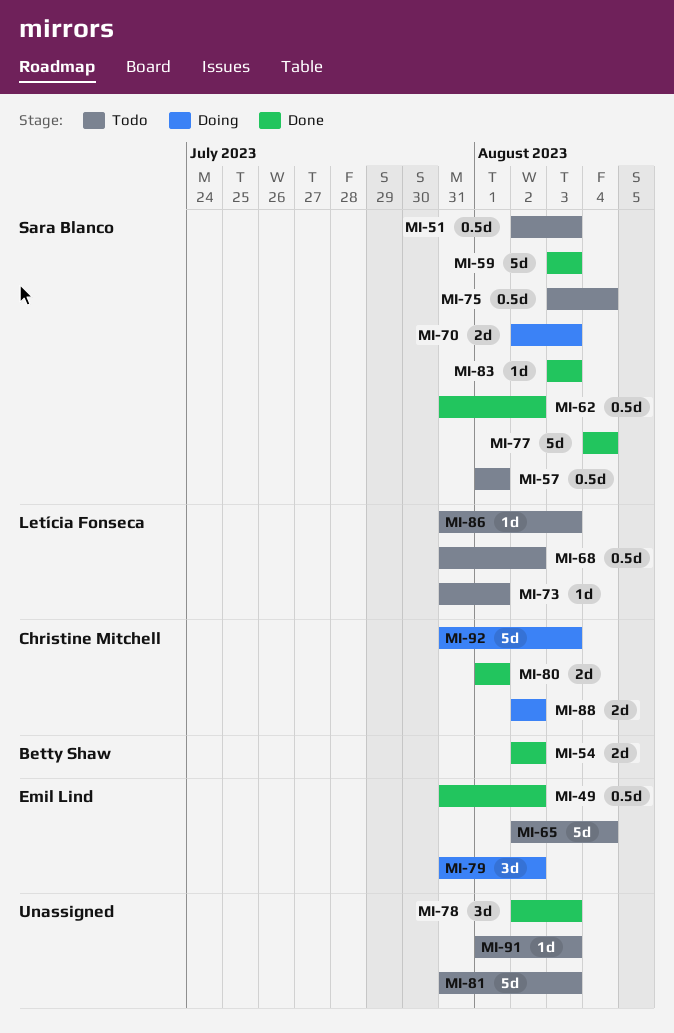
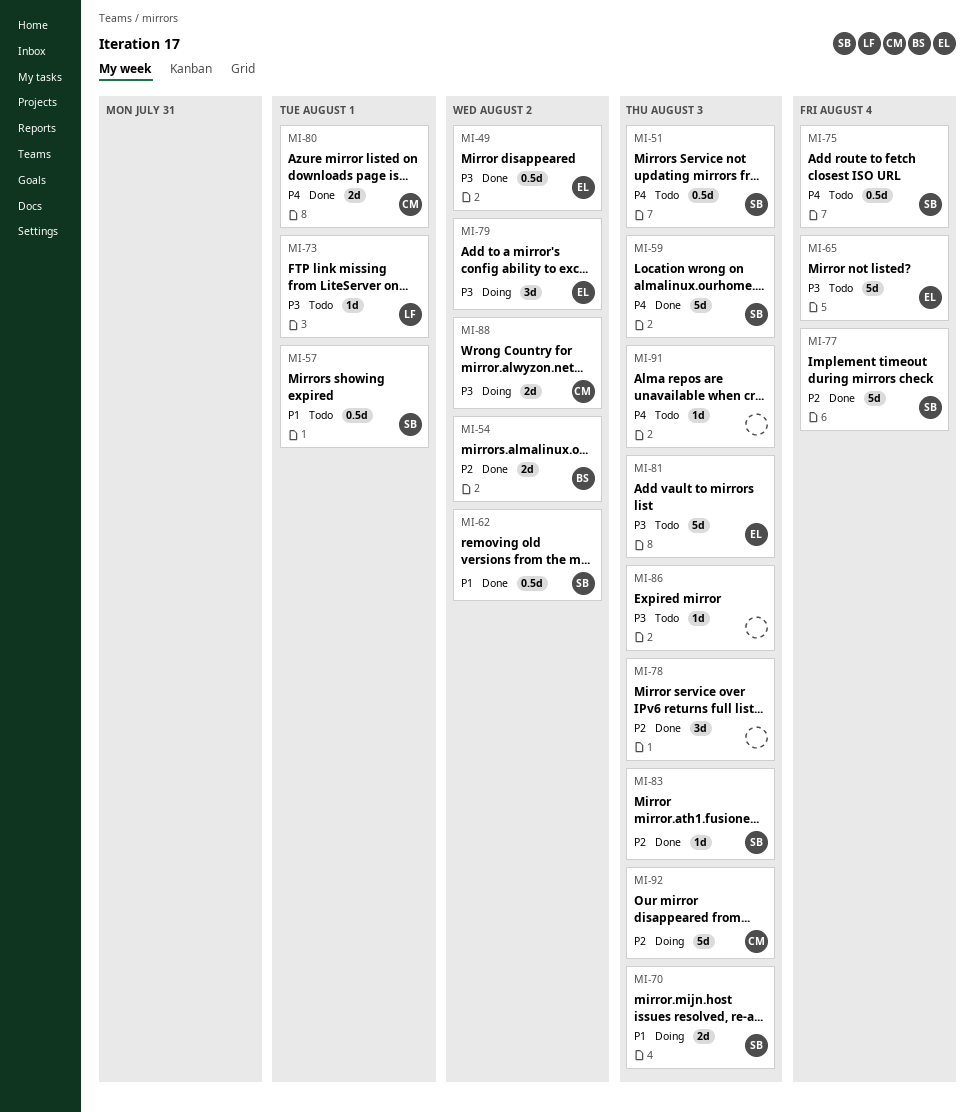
MI-68: present -> none
MI-81, owner: none -> Emil Lind
MI-86, owner: Letícia Fonseca -> none

